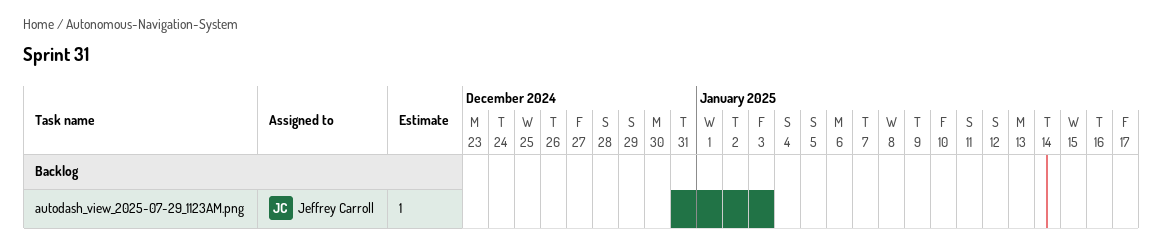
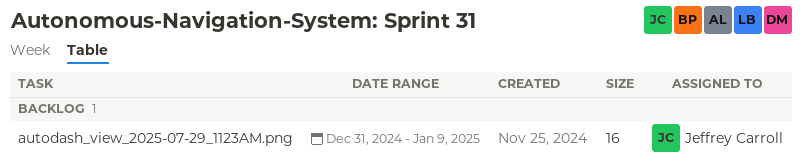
autodash_view_2025-07-29_1123AM.png, estimate: 1 -> 16
autodash_view_2025-07-29_1123AM.png, due: Jan 3 -> Jan 9

